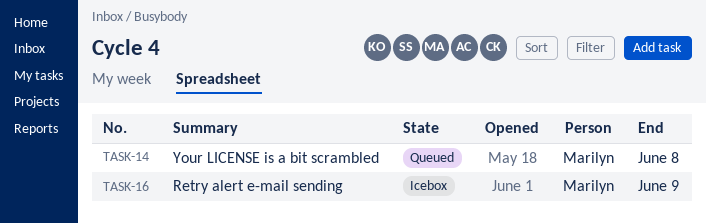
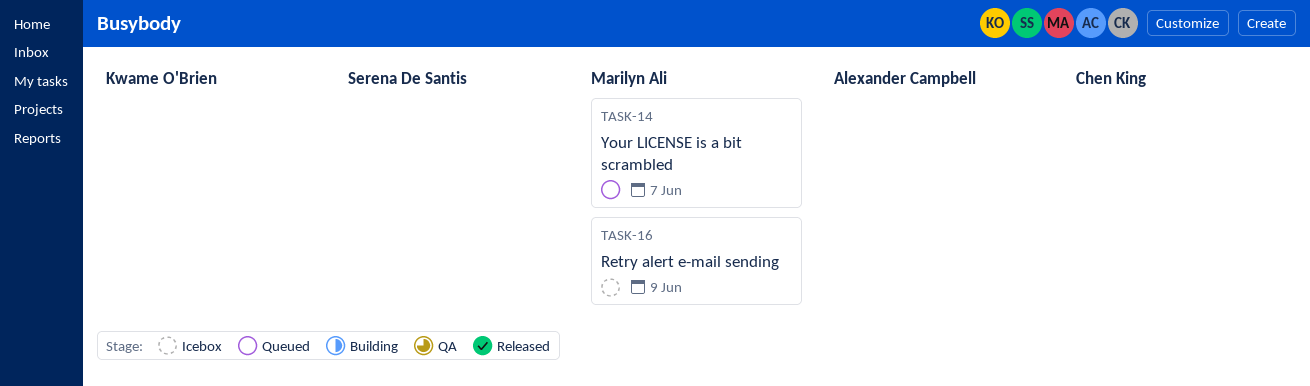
TASK-14, due: Jun 8 -> Jun 7

